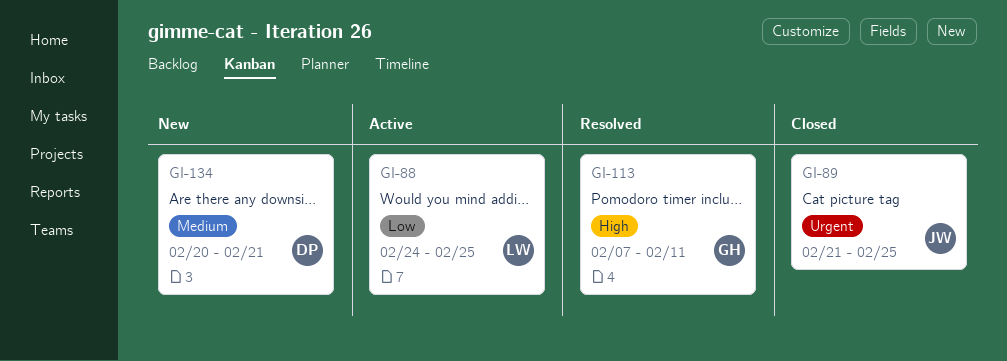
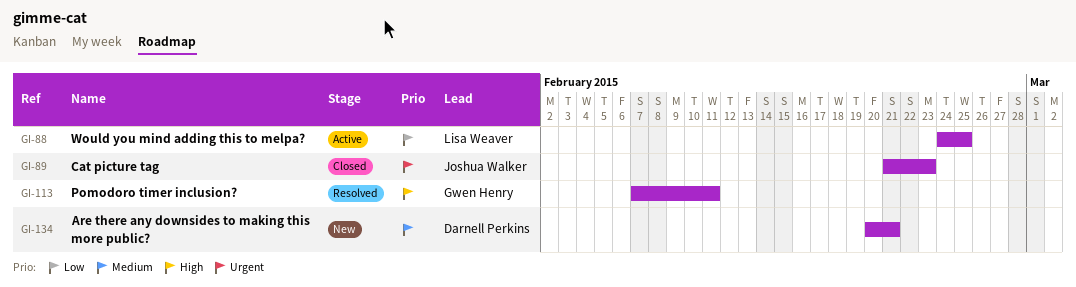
GI-89, due: Feb 25 -> Feb 23

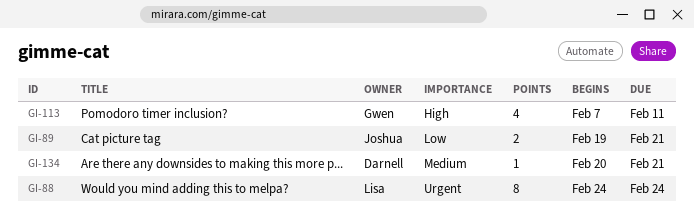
GI-88, priority: Low -> Urgent
GI-88, due: Feb 25 -> Feb 24
GI-89, priority: Urgent -> Low
GI-89, start: Feb 21 -> Feb 19
GI-89, due: Feb 23 -> Feb 21

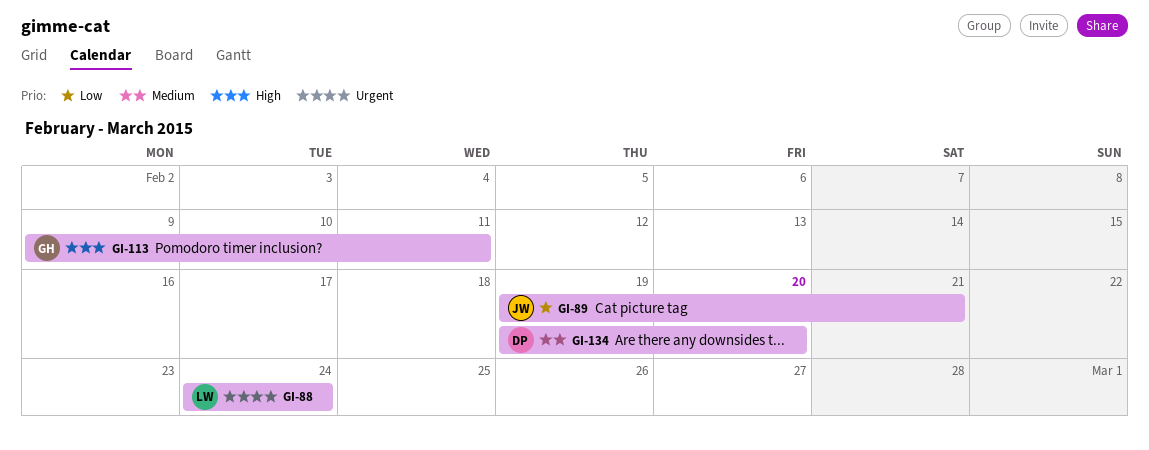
GI-113, start: Feb 7 -> Feb 9
GI-134, start: Feb 20 -> Feb 19
GI-134, due: Feb 21 -> Feb 20

